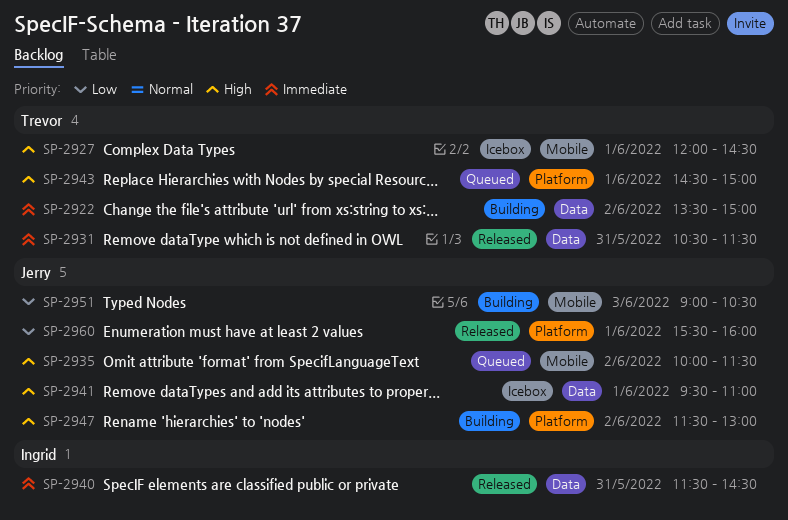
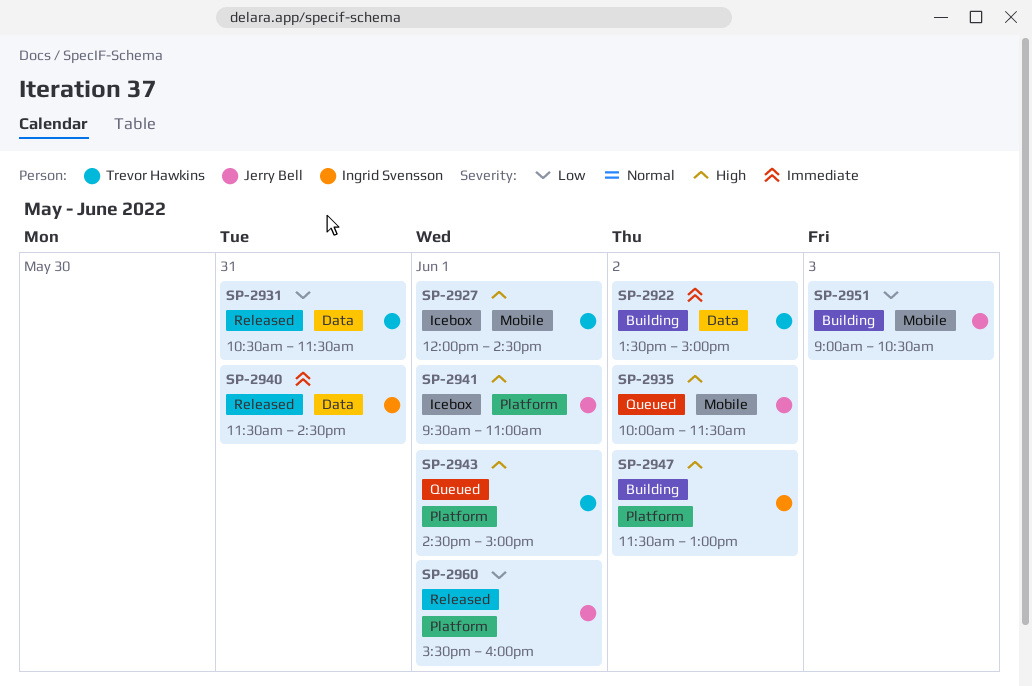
SP-2931, priority: Immediate -> Low
SP-2941, label: Data -> Platform
SP-2947, owner: Jerry Bell -> Ingrid Svensson

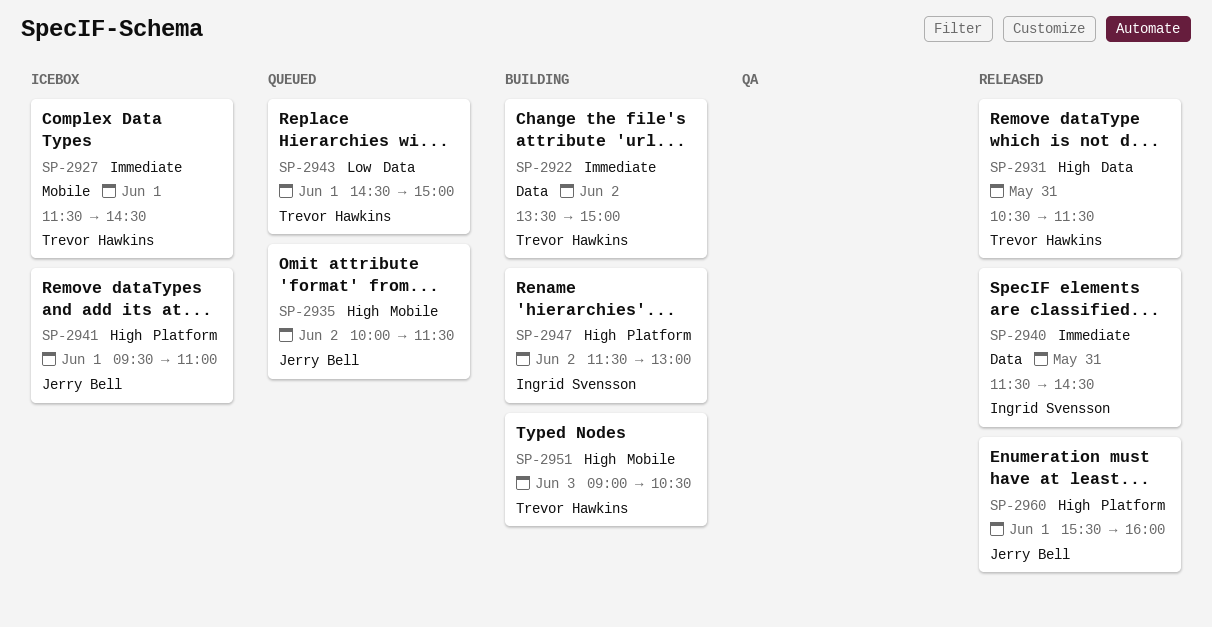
SP-2927, priority: High -> Immediate
SP-2927, begins: 12:00 -> 11:30
SP-2931, priority: Low -> High
SP-2943, priority: High -> Low
SP-2943, label: Platform -> Data
SP-2951, owner: Jerry Bell -> Trevor Hawkins
SP-2951, priority: Low -> High
SP-2960, priority: Low -> High

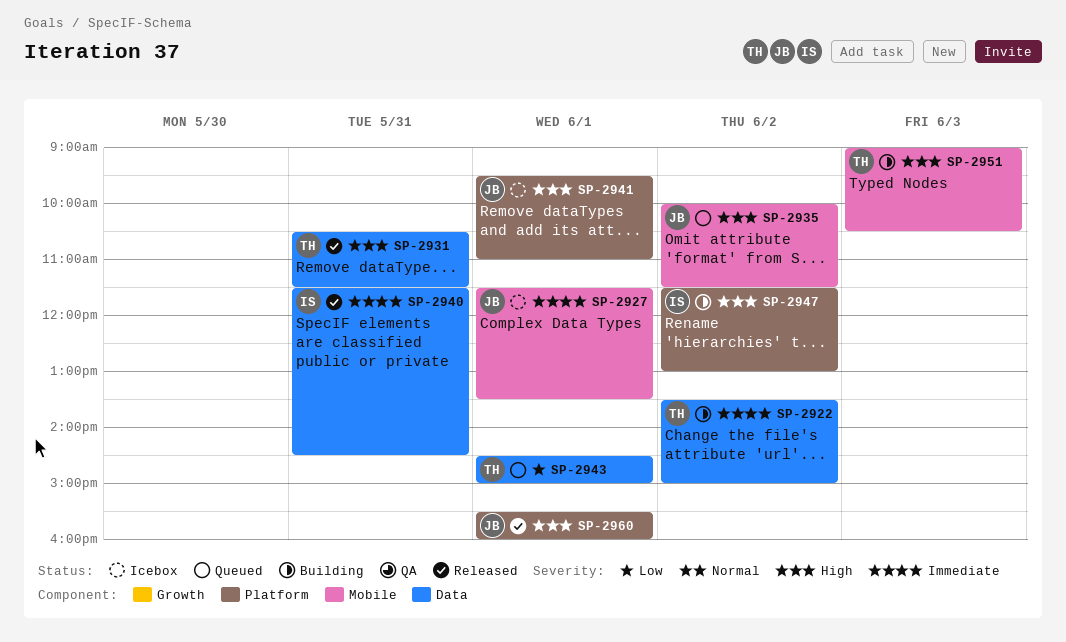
SP-2927, owner: Trevor Hawkins -> Jerry Bell
SP-2927, ends: 14:30 -> 13:30

